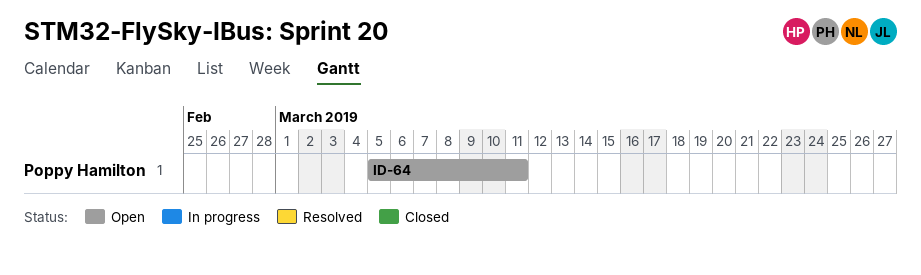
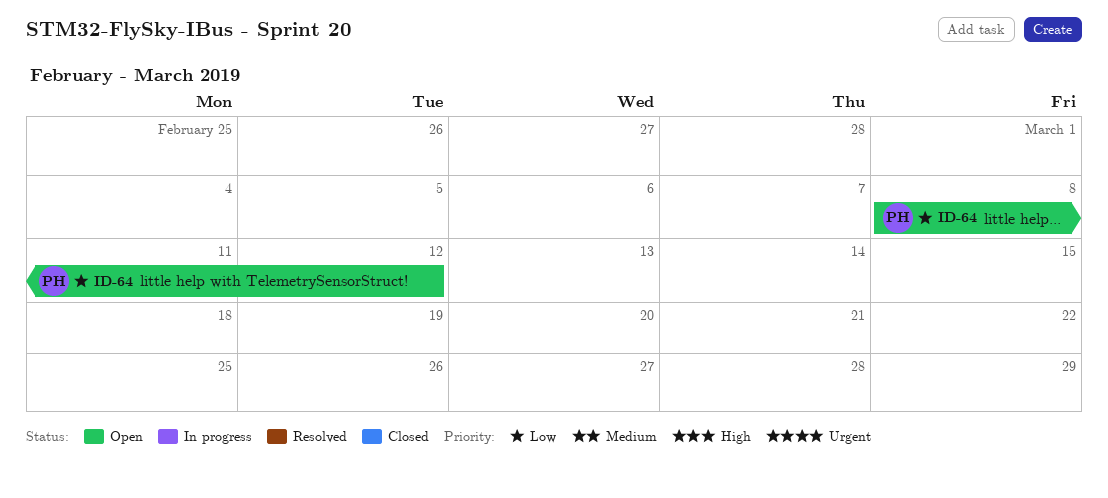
ID-64, start: Mar 5 -> Mar 8
ID-64, due: Mar 11 -> Mar 12

